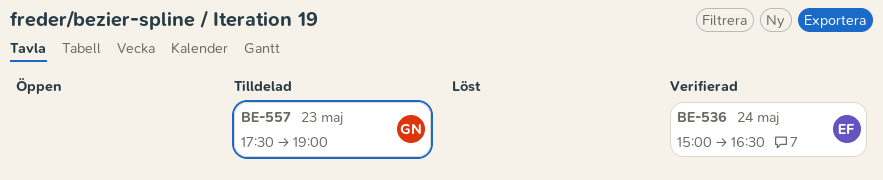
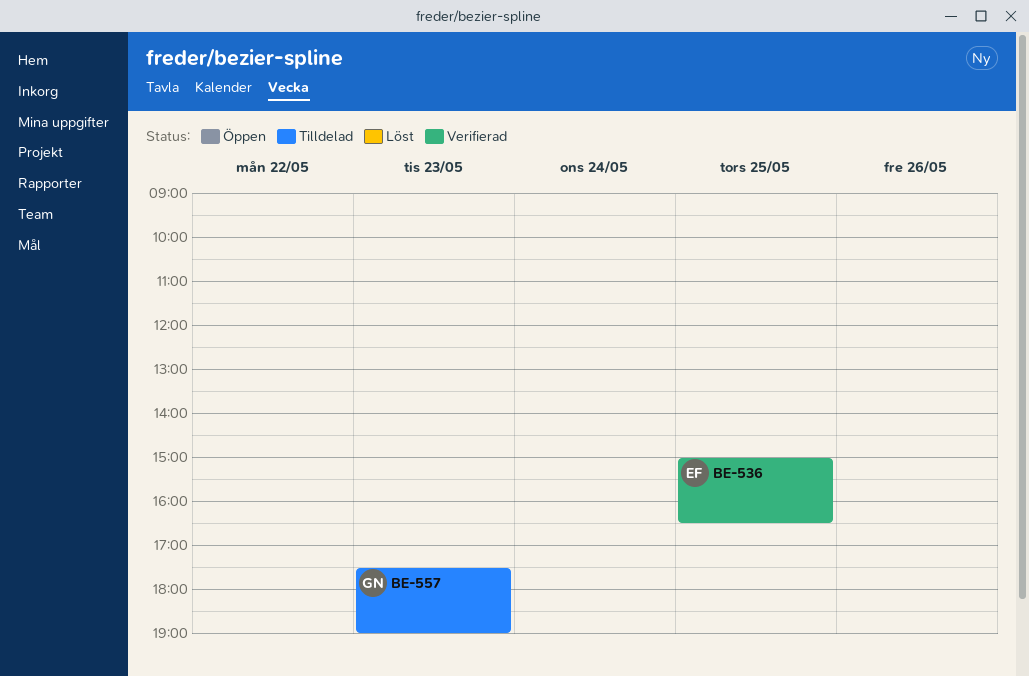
BE-536, day: May 24 -> May 25

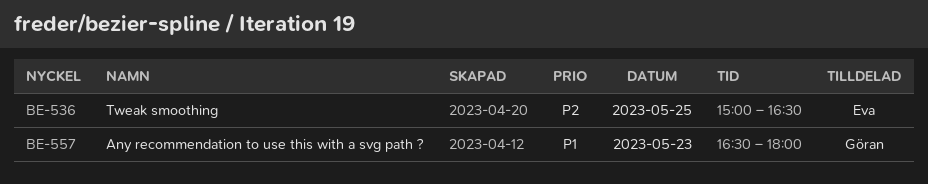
BE-557, begins: 17:30 -> 16:30
BE-557, ends: 19:00 -> 18:00

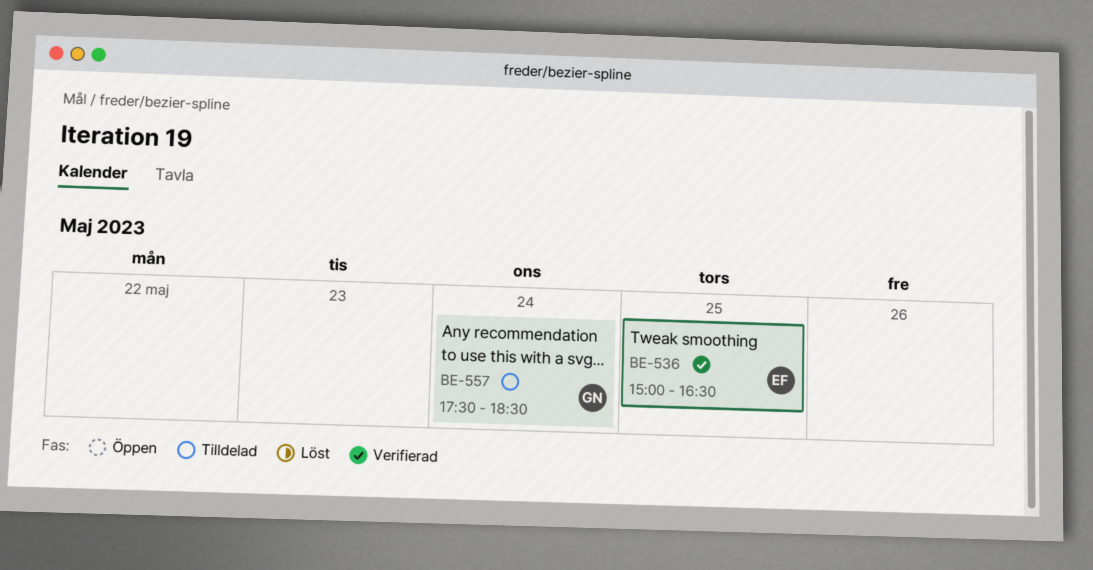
BE-557, day: May 23 -> May 24
BE-557, begins: 16:30 -> 17:30
BE-557, ends: 18:00 -> 18:30

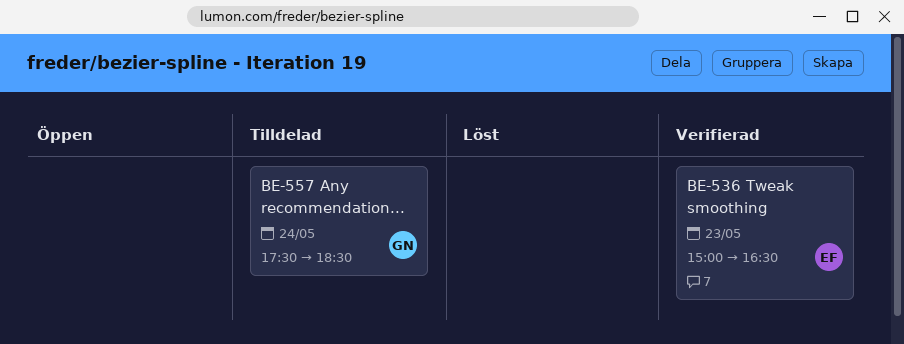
BE-536, day: May 25 -> May 23

